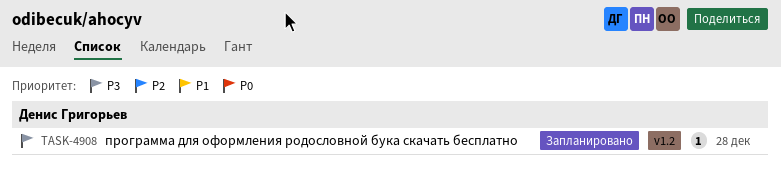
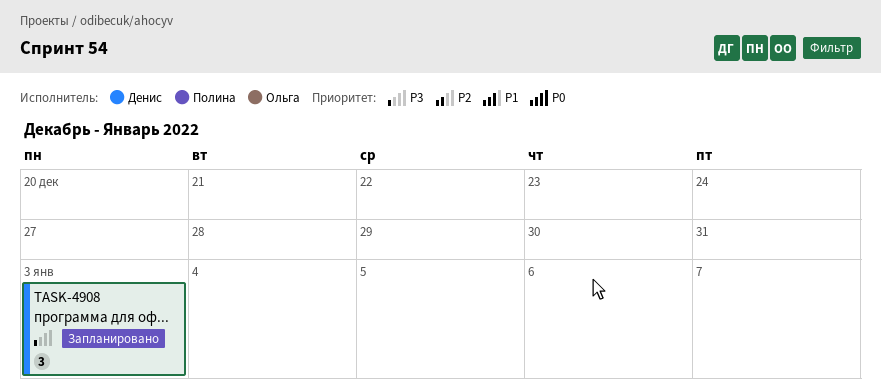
TASK-4908, estimate: 1 -> 3
TASK-4908, due: Dec 28 -> Jan 3

